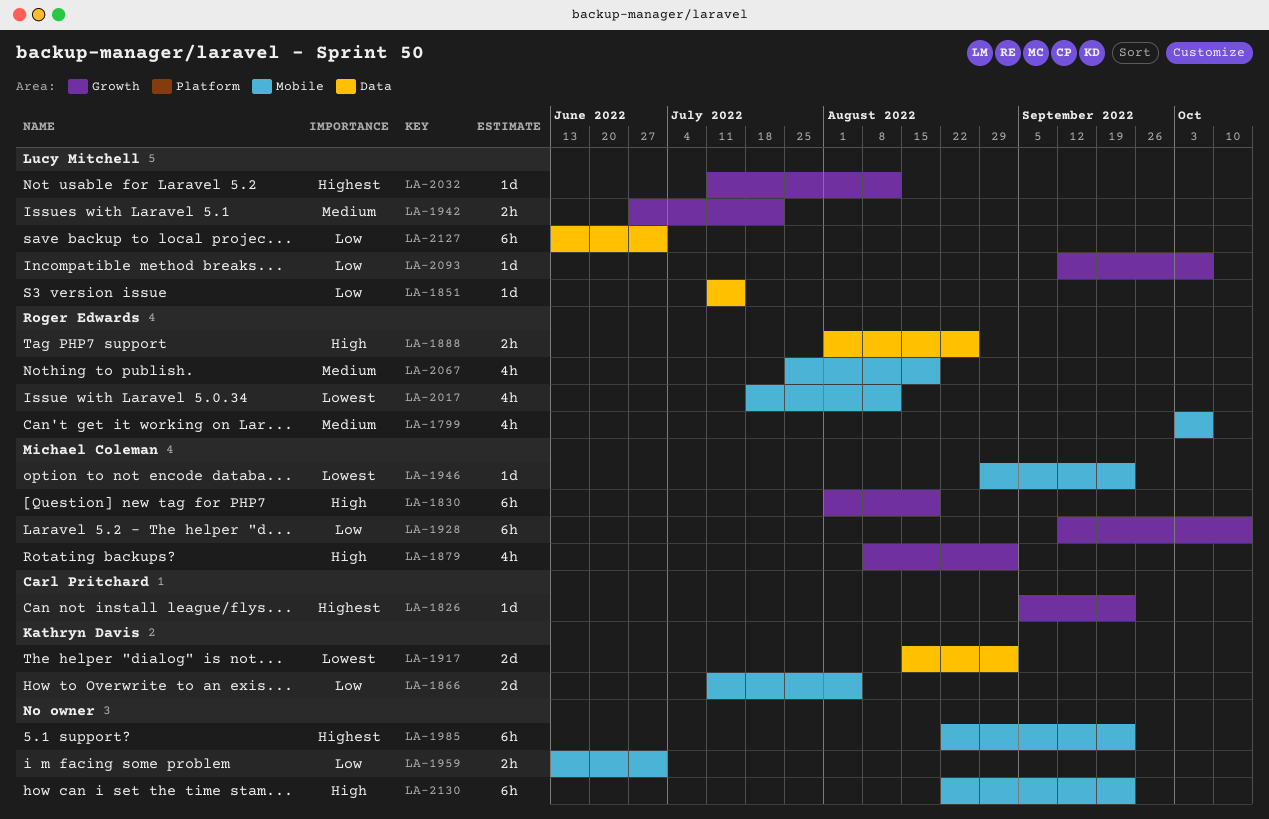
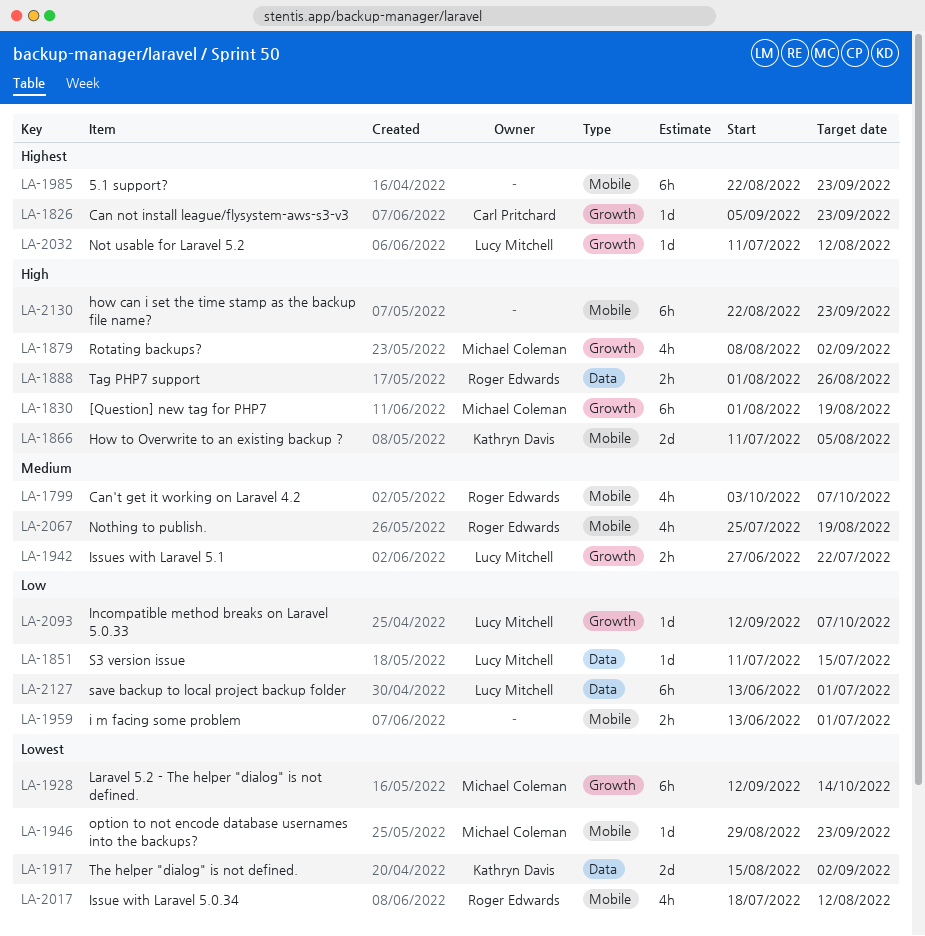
LA-1866, priority: Low -> High
LA-1928, priority: Low -> Lowest

